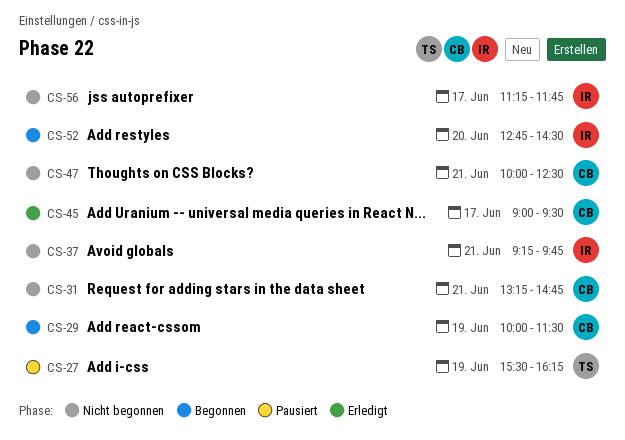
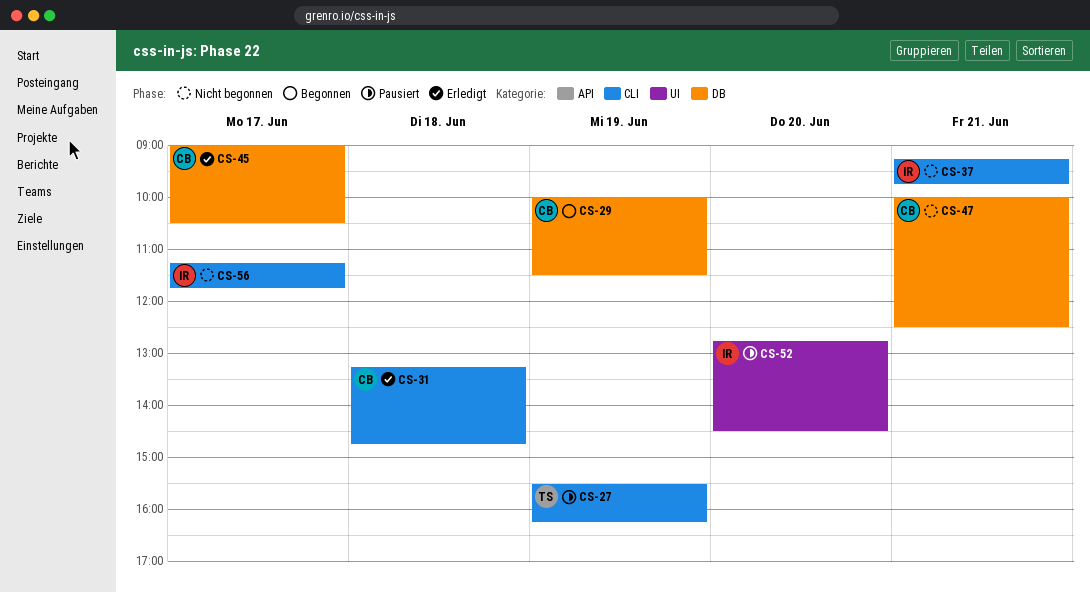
CS-31, status: Nicht begonnen -> Erledigt
CS-31, day: Jun 21 -> Jun 18
CS-45, ends: 09:30 -> 10:30
CS-52, status: Begonnen -> Pausiert

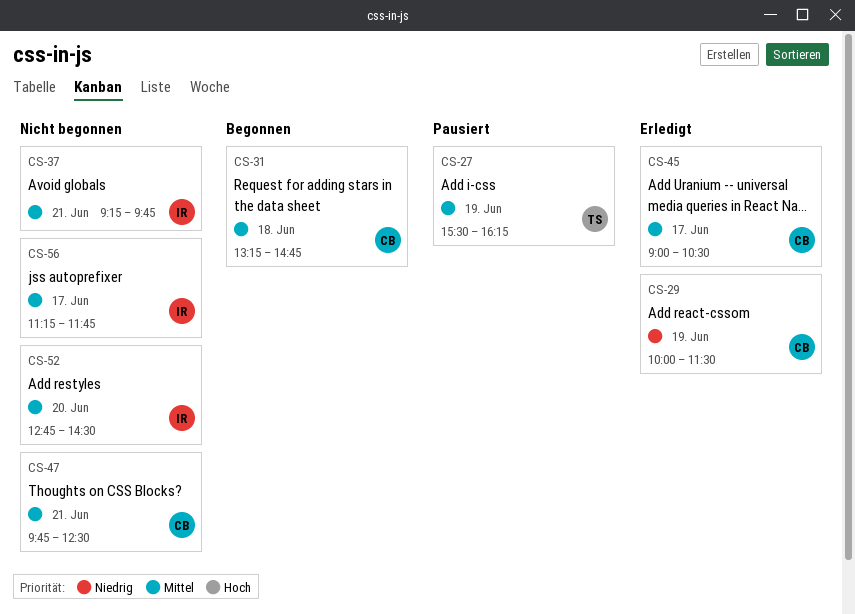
CS-29, status: Begonnen -> Erledigt
CS-31, status: Erledigt -> Begonnen
CS-47, begins: 10:00 -> 09:45
CS-52, status: Pausiert -> Nicht begonnen

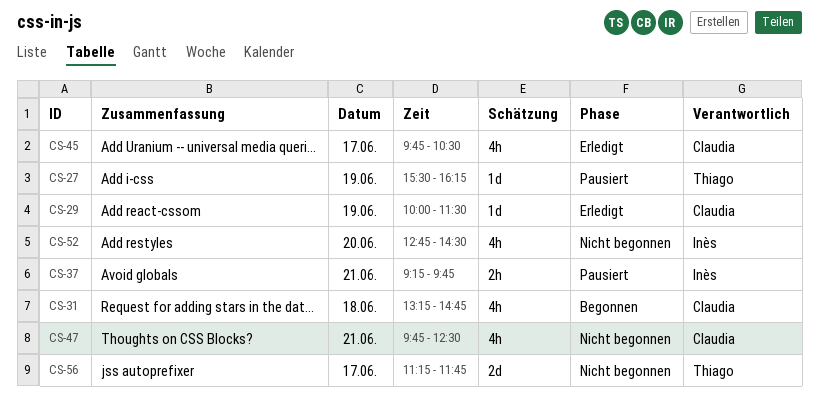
CS-37, status: Nicht begonnen -> Pausiert
CS-45, begins: 09:00 -> 09:45
CS-56, owner: Inès -> Thiago

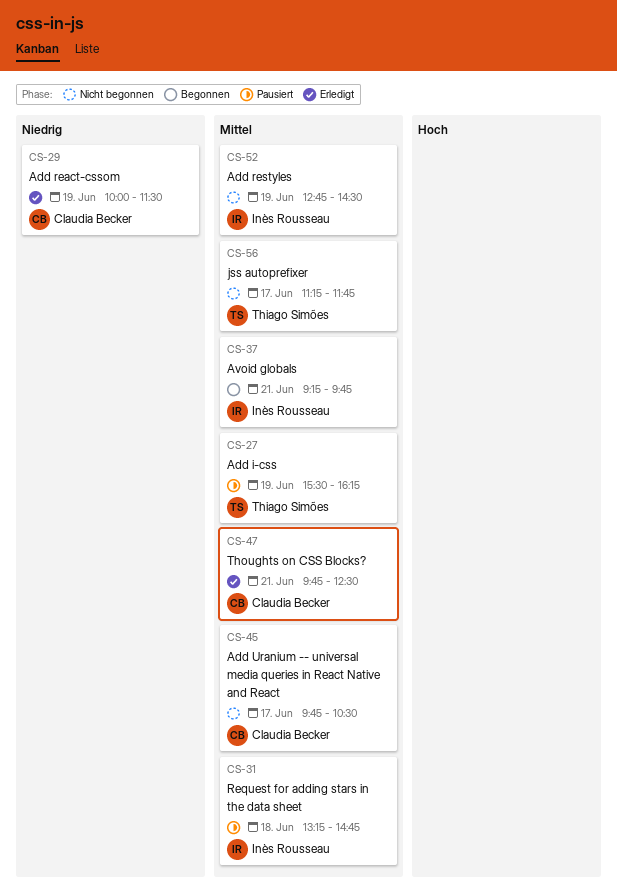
CS-31, status: Begonnen -> Pausiert
CS-31, owner: Claudia Becker -> Inès Rousseau
CS-37, status: Pausiert -> Begonnen
CS-45, status: Erledigt -> Nicht begonnen
CS-47, status: Nicht begonnen -> Erledigt
CS-52, day: Jun 20 -> Jun 19

